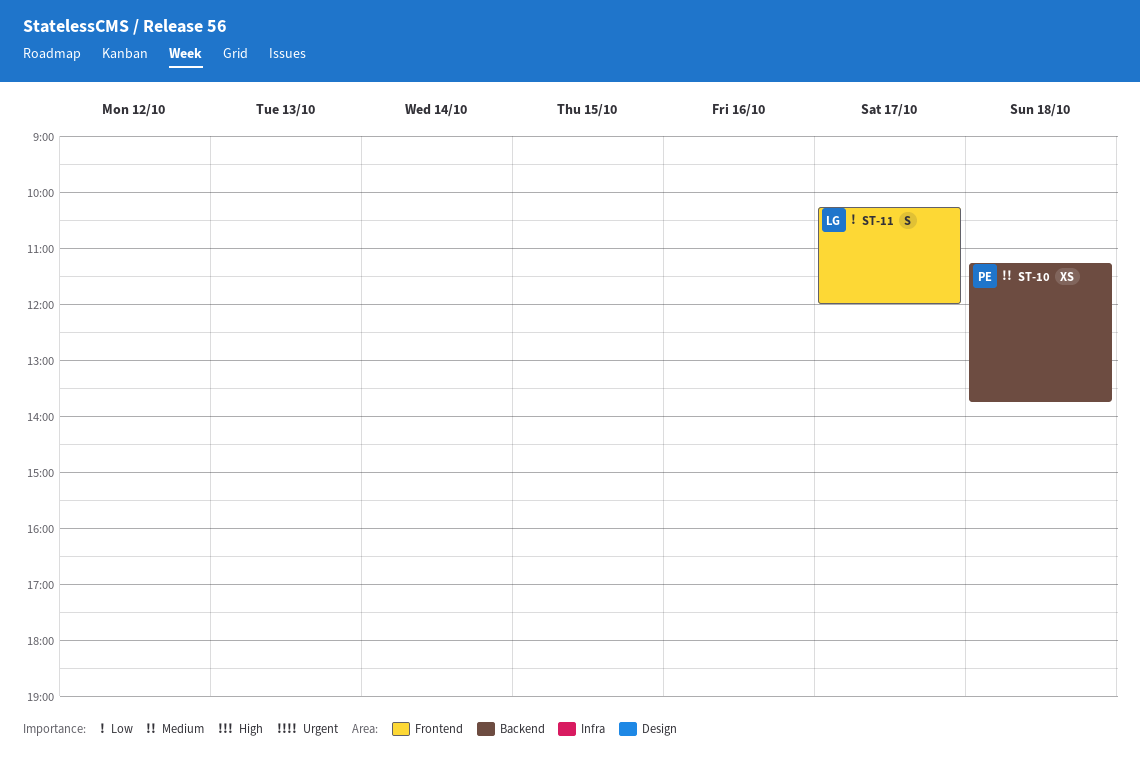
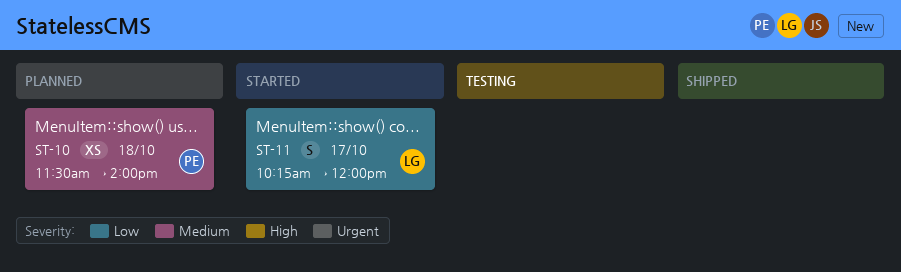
ST-10, begins: 11:15 -> 11:30
ST-10, ends: 13:45 -> 14:00

